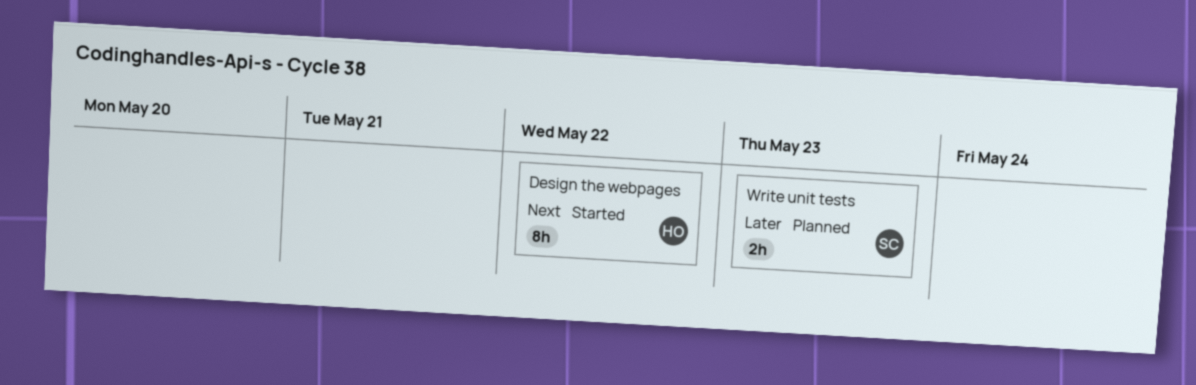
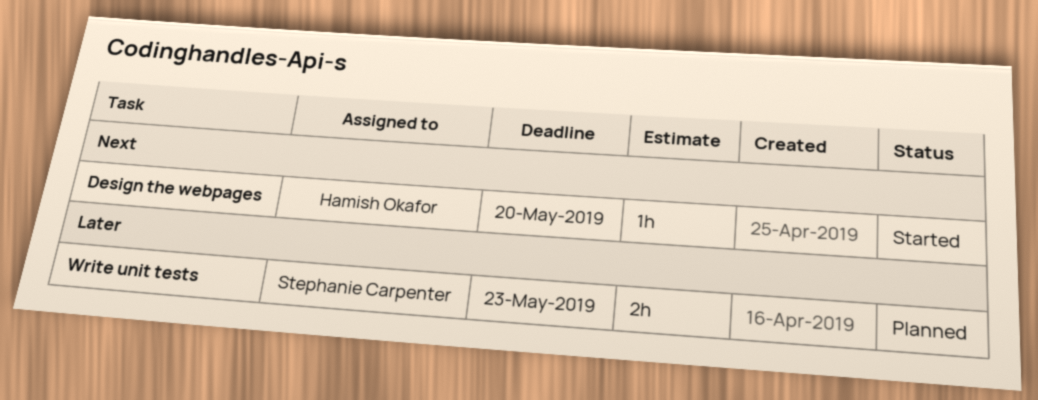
Design the webpages, estimate: 8h -> 1h
Design the webpages, due: May 22 -> May 20

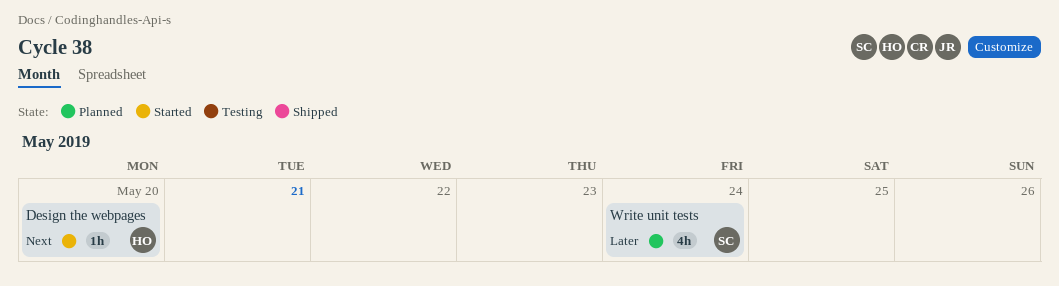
Write unit tests, estimate: 2h -> 4h
Write unit tests, due: May 23 -> May 24

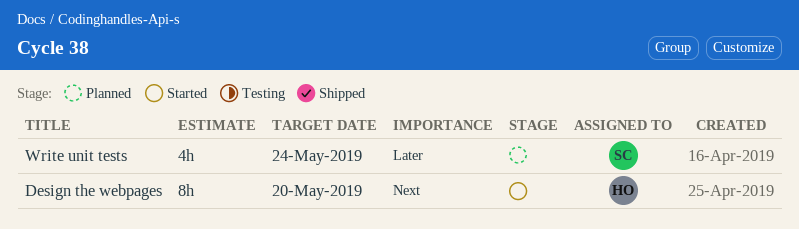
Design the webpages, estimate: 1h -> 8h

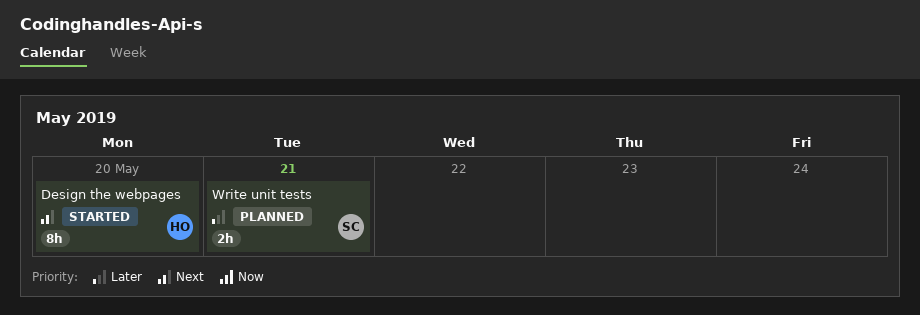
Write unit tests, estimate: 4h -> 2h
Write unit tests, due: May 24 -> May 21

